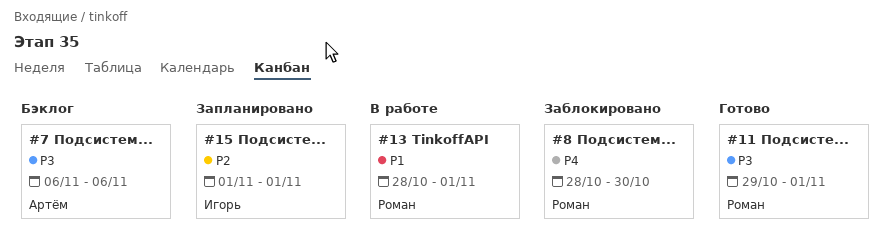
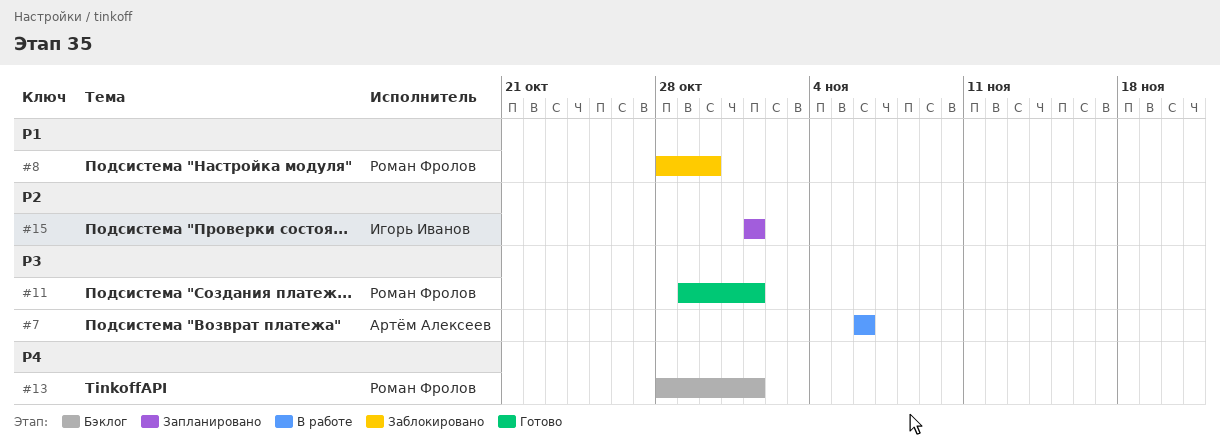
#7, status: Бэклог -> В работе
#8, priority: P4 -> P1
#13, status: В работе -> Бэклог
#13, priority: P1 -> P4

